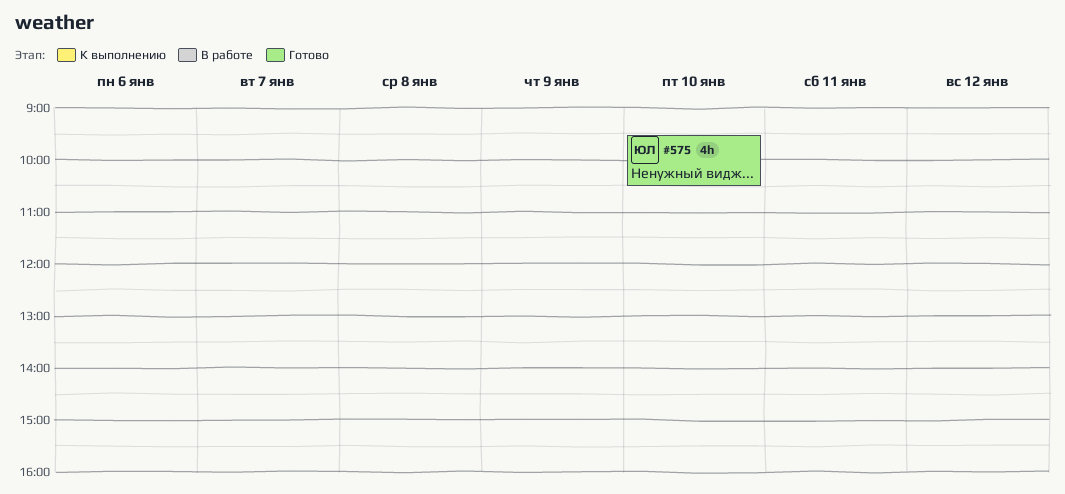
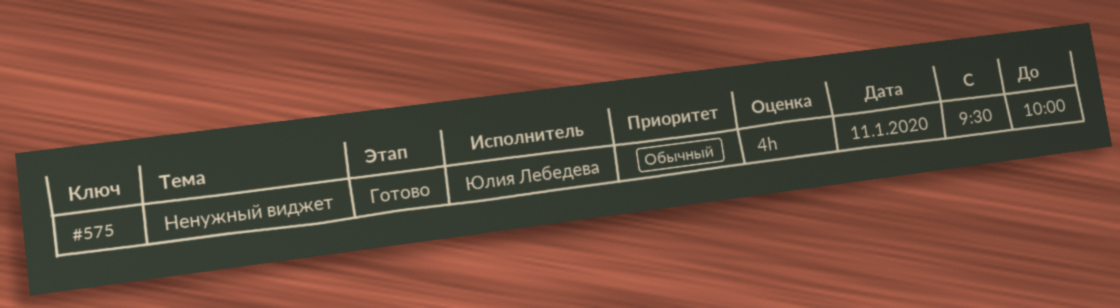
#575, day: Jan 10 -> Jan 11
#575, ends: 10:30 -> 10:00

